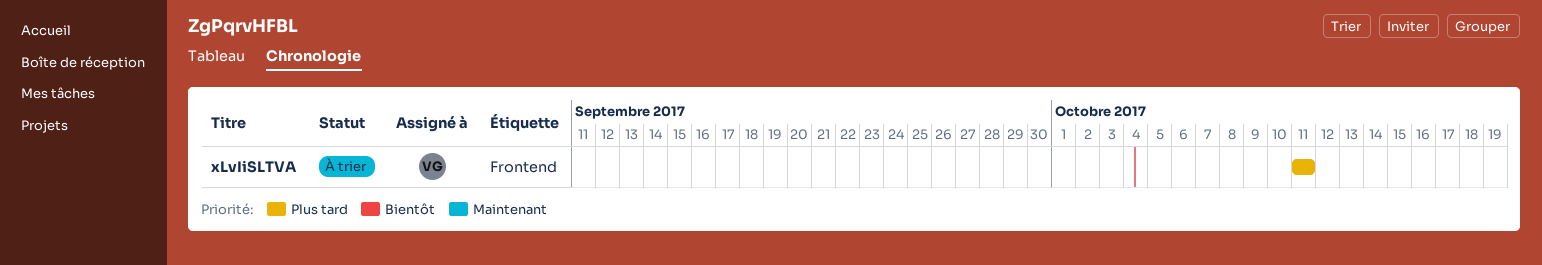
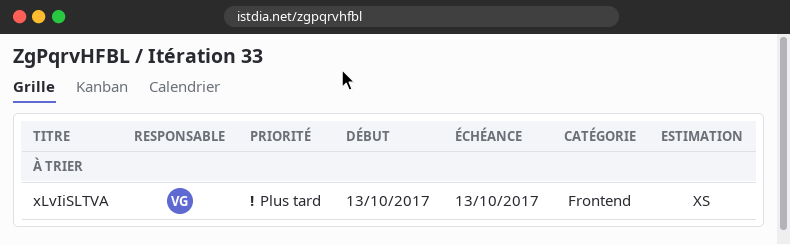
xLvIiSLTVA, start: Oct 11 -> Oct 13
xLvIiSLTVA, due: Oct 11 -> Oct 13

